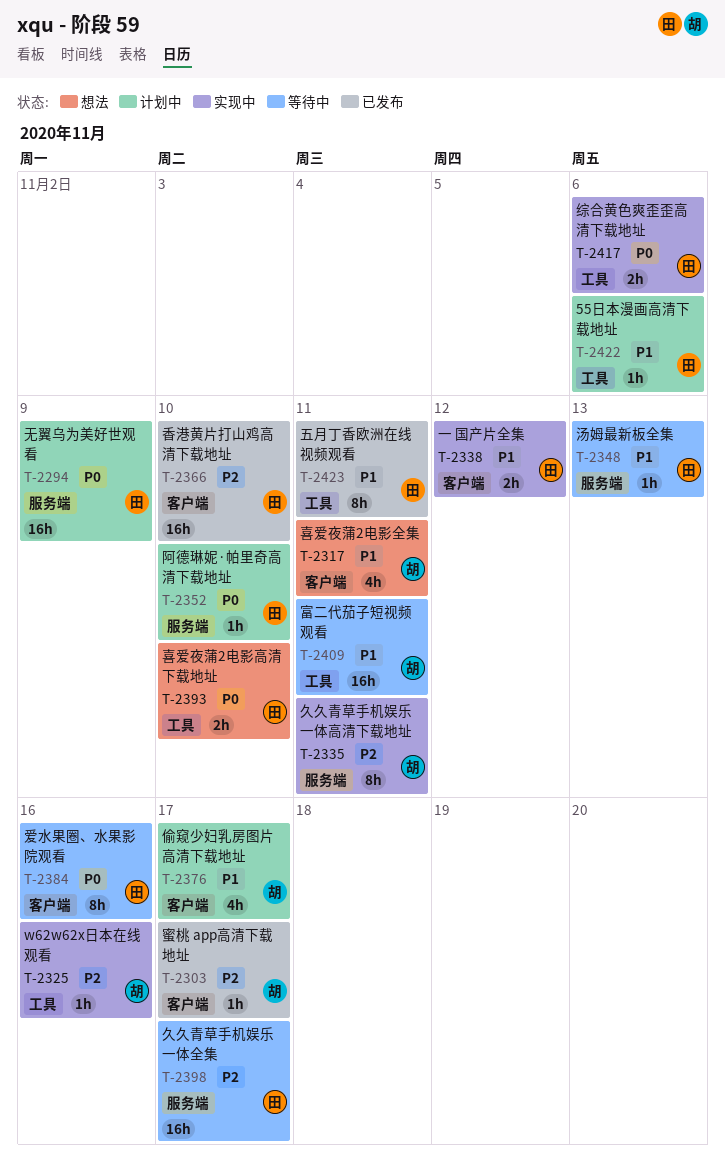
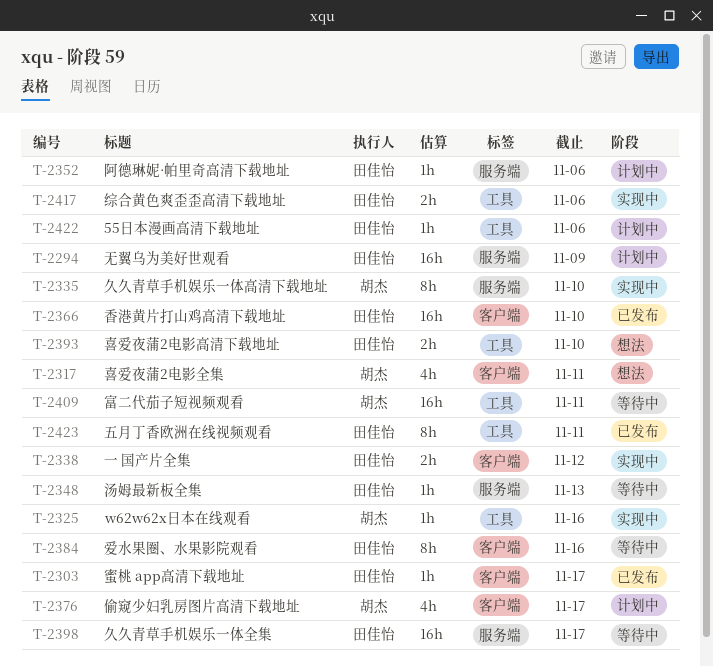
T-2303, owner: 胡杰 -> 田佳怡
T-2335, due: Nov 11 -> Nov 10
T-2352, due: Nov 10 -> Nov 6

